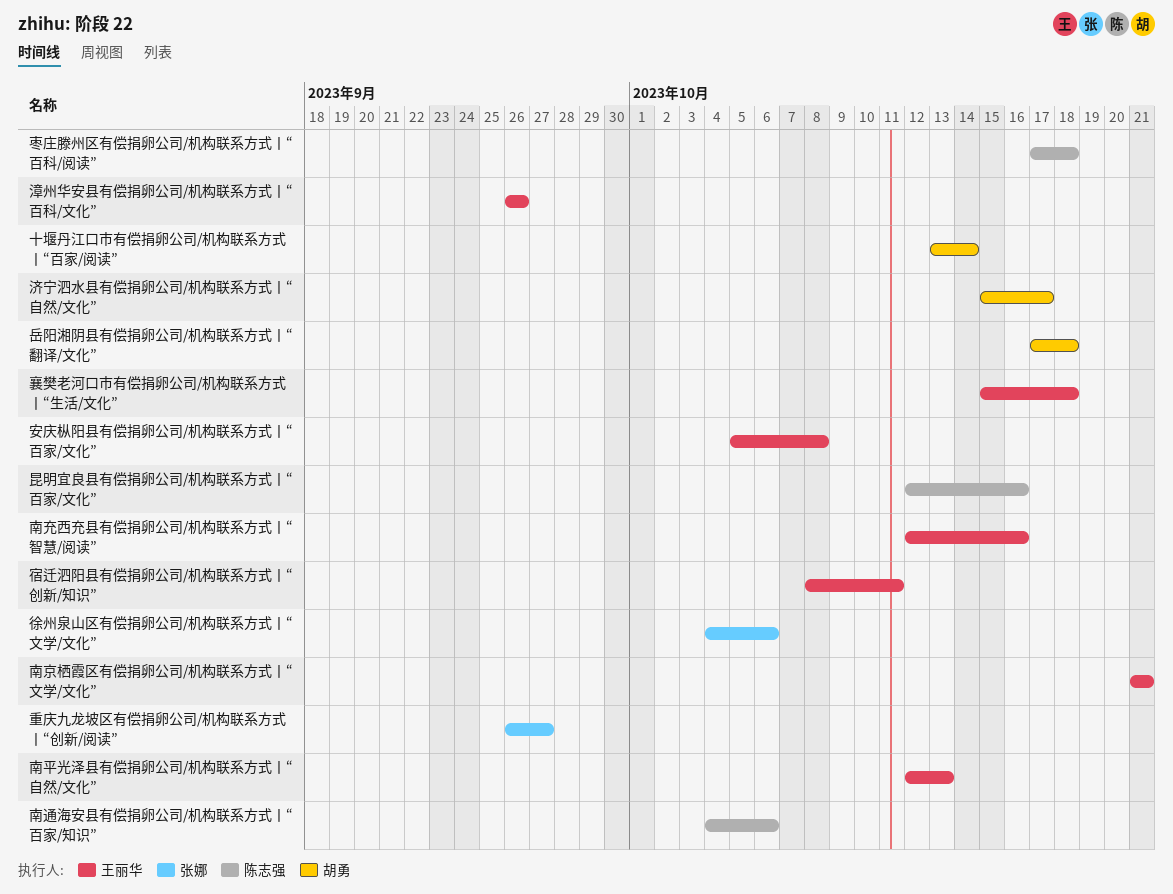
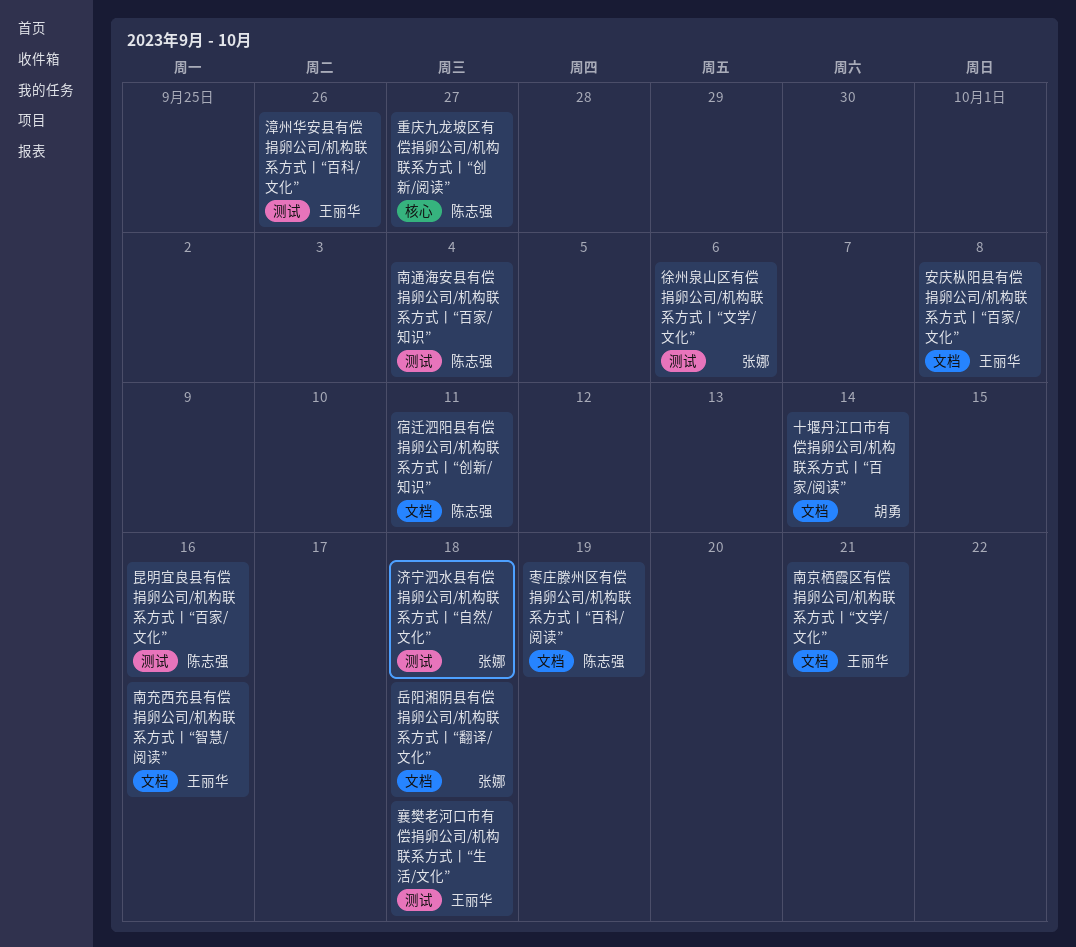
南平光泽县有偿捐卵公司/机构联系方式丨“自然/文化”: present -> none
南通海安县有偿捐卵公司/机构联系方式丨“百家/知识”, due: Oct 6 -> Oct 4
宿迁泗阳县有偿捐卵公司/机构联系方式丨“创新/知识”, owner: 王丽华 -> 陈志强
岳阳湘阴县有偿捐卵公司/机构联系方式丨“翻译/文化”, owner: 胡勇 -> 张娜
枣庄滕州区有偿捐卵公司/机构联系方式丨“百科/阅读”, due: Oct 18 -> Oct 19
济宁泗水县有偿捐卵公司/机构联系方式丨“自然/文化”, owner: 胡勇 -> 张娜
济宁泗水县有偿捐卵公司/机构联系方式丨“自然/文化”, due: Oct 17 -> Oct 18
重庆九龙坡区有偿捐卵公司/机构联系方式丨“创新/阅读”, owner: 张娜 -> 陈志强

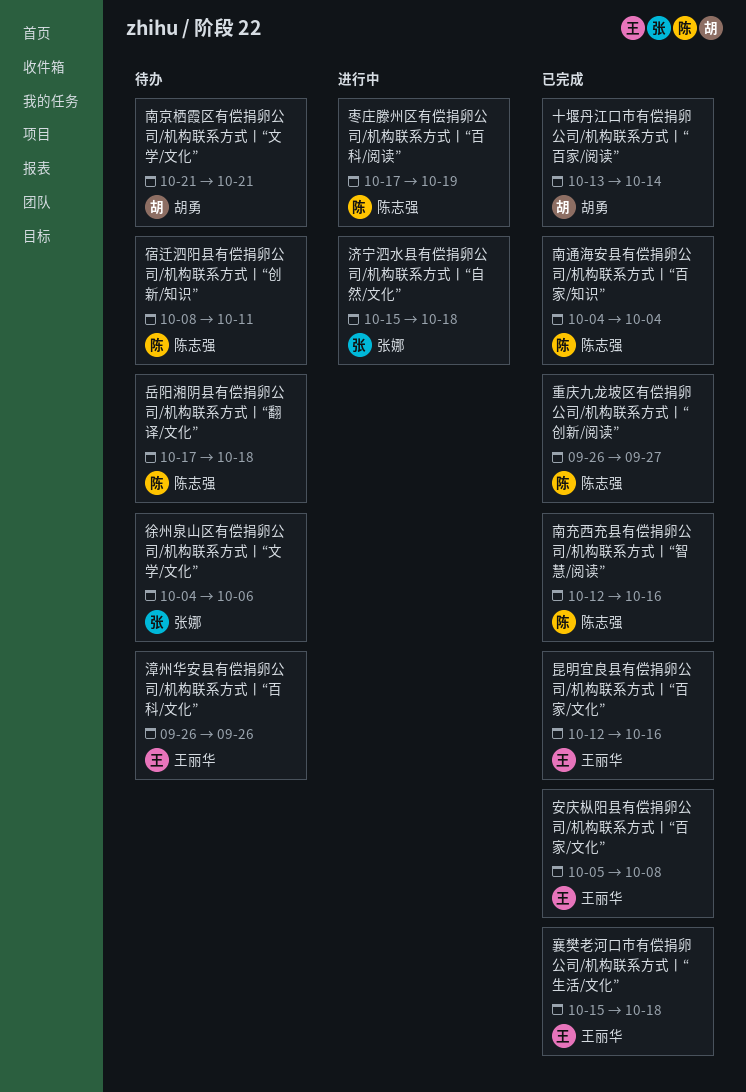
南京栖霞区有偿捐卵公司/机构联系方式丨“文学/文化”, owner: 王丽华 -> 胡勇
南充西充县有偿捐卵公司/机构联系方式丨“智慧/阅读”, owner: 王丽华 -> 陈志强
岳阳湘阴县有偿捐卵公司/机构联系方式丨“翻译/文化”, owner: 张娜 -> 陈志强
昆明宜良县有偿捐卵公司/机构联系方式丨“百家/文化”, owner: 陈志强 -> 王丽华

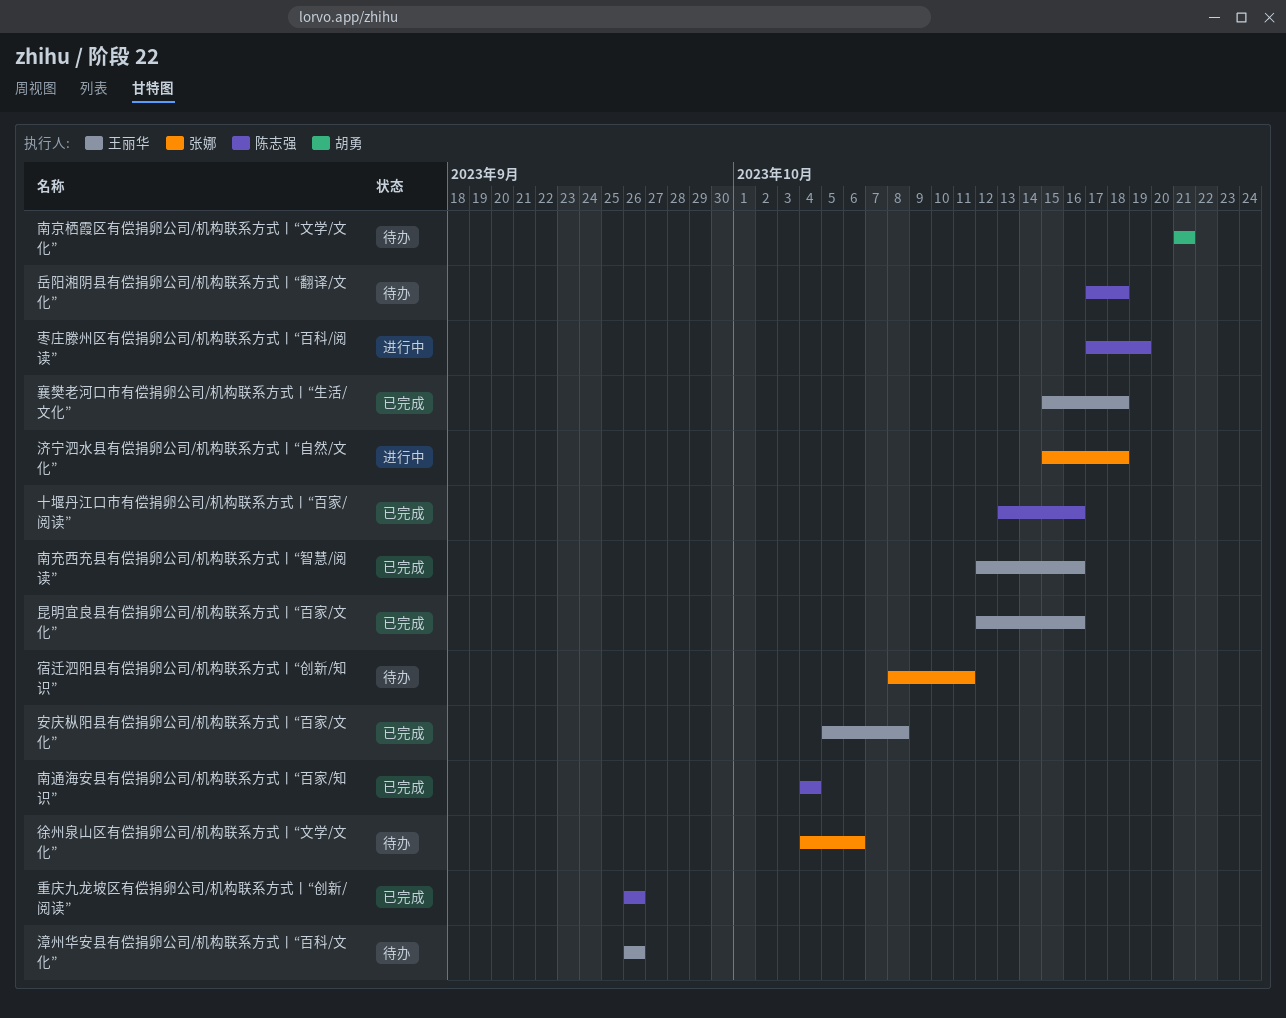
十堰丹江口市有偿捐卵公司/机构联系方式丨“百家/阅读”, owner: 胡勇 -> 陈志强
十堰丹江口市有偿捐卵公司/机构联系方式丨“百家/阅读”, due: Oct 14 -> Oct 16
南充西充县有偿捐卵公司/机构联系方式丨“智慧/阅读”, owner: 陈志强 -> 王丽华
宿迁泗阳县有偿捐卵公司/机构联系方式丨“创新/知识”, owner: 陈志强 -> 张娜
重庆九龙坡区有偿捐卵公司/机构联系方式丨“创新/阅读”, due: Sep 27 -> Sep 26

